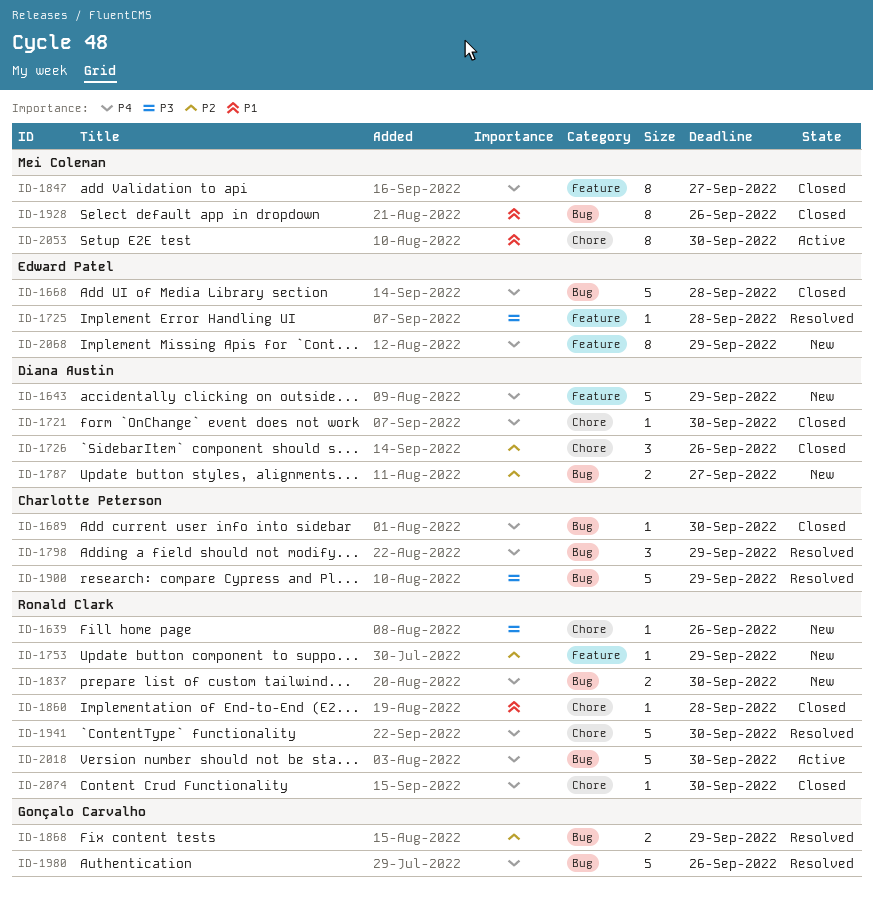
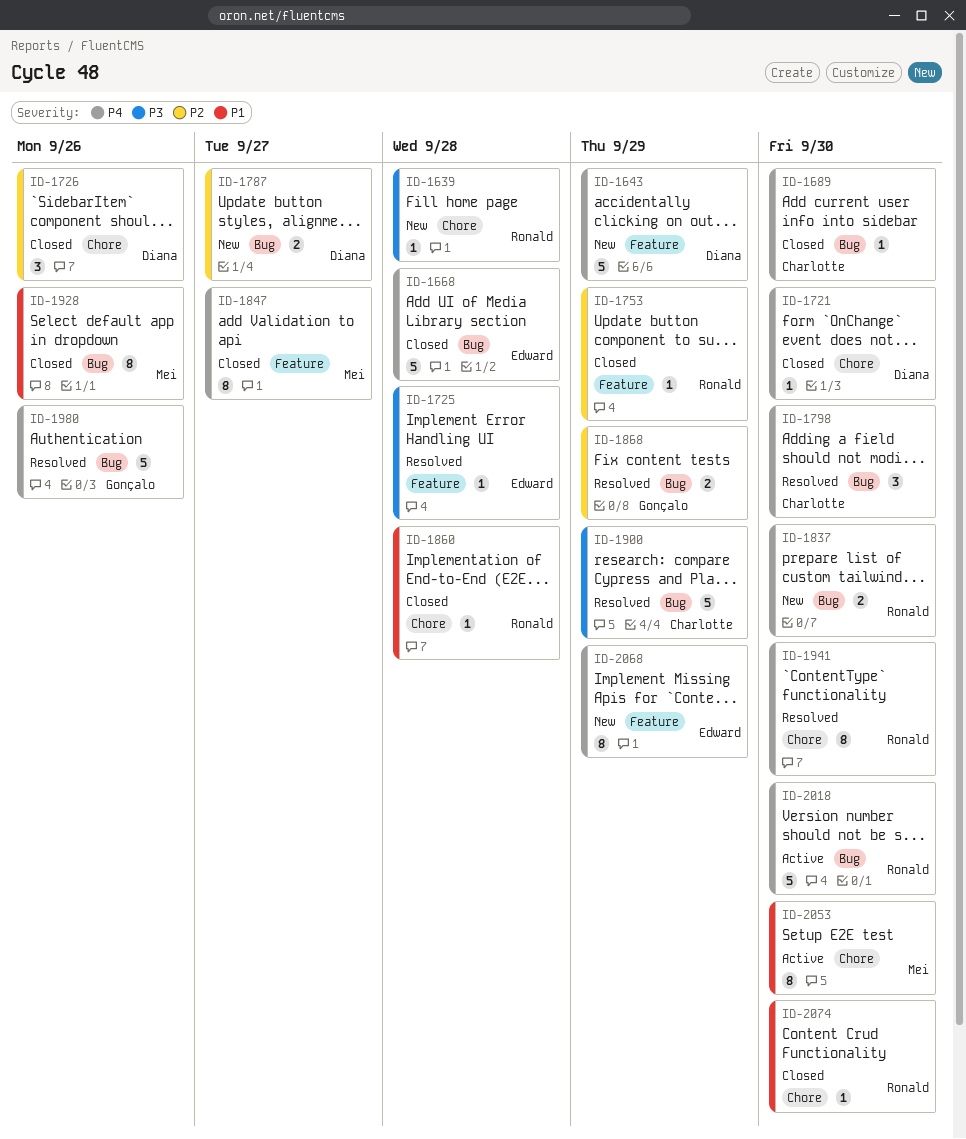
ID-1639, due: Sep 26 -> Sep 28
ID-1753, status: New -> Closed
ID-1798, due: Sep 29 -> Sep 30
ID-1941, estimate: 5 -> 8
ID-2074, priority: P4 -> P1

